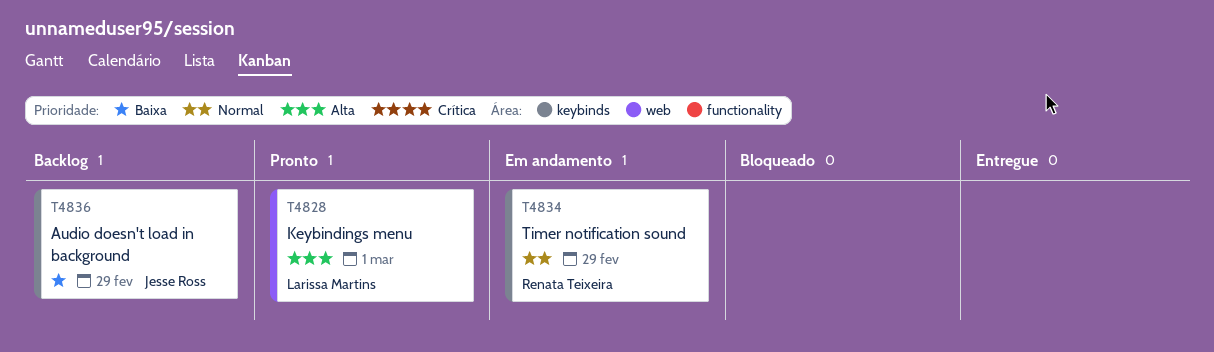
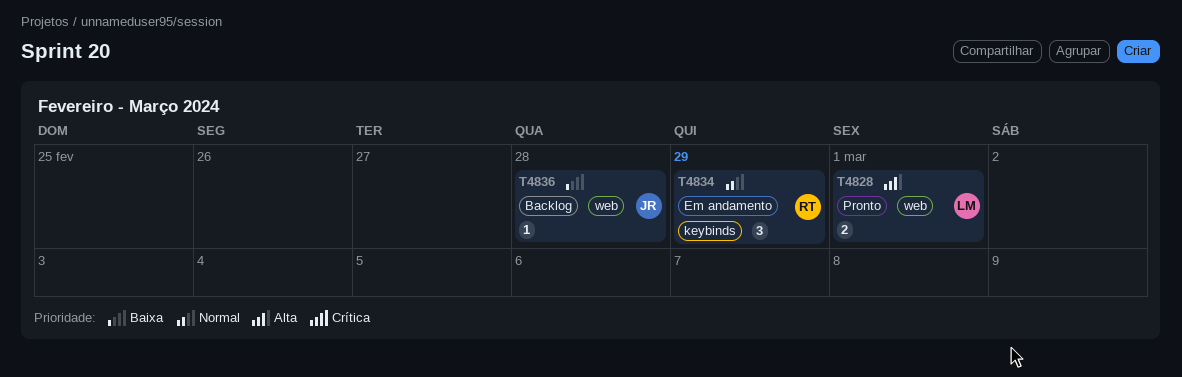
T4836, label: keybinds -> web
T4836, due: Feb 29 -> Feb 28

